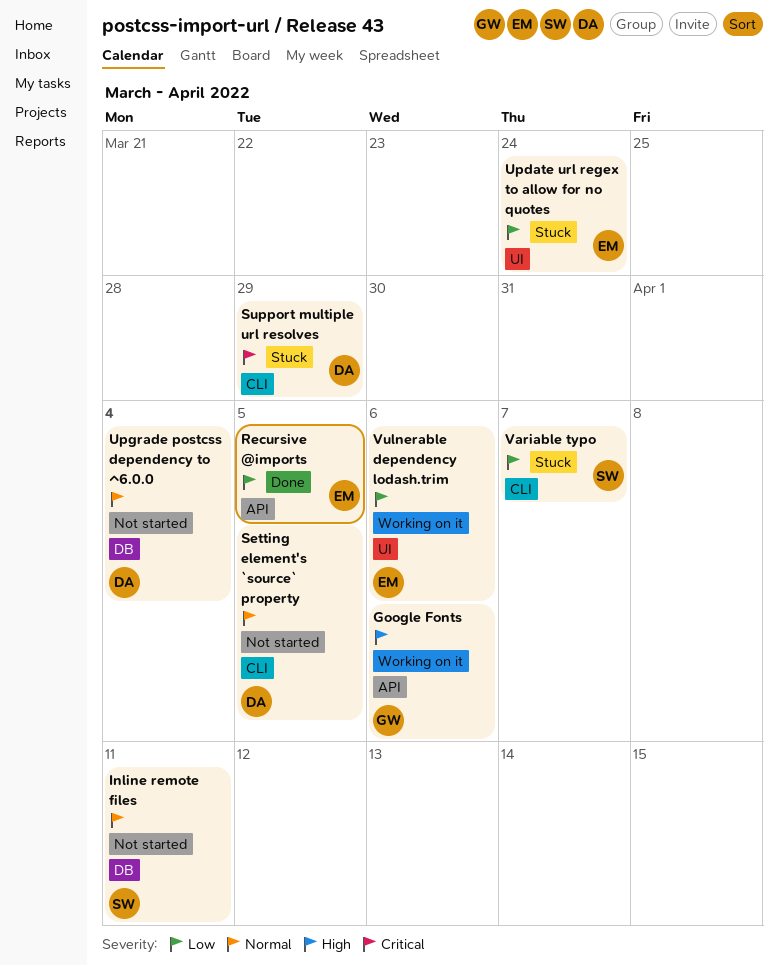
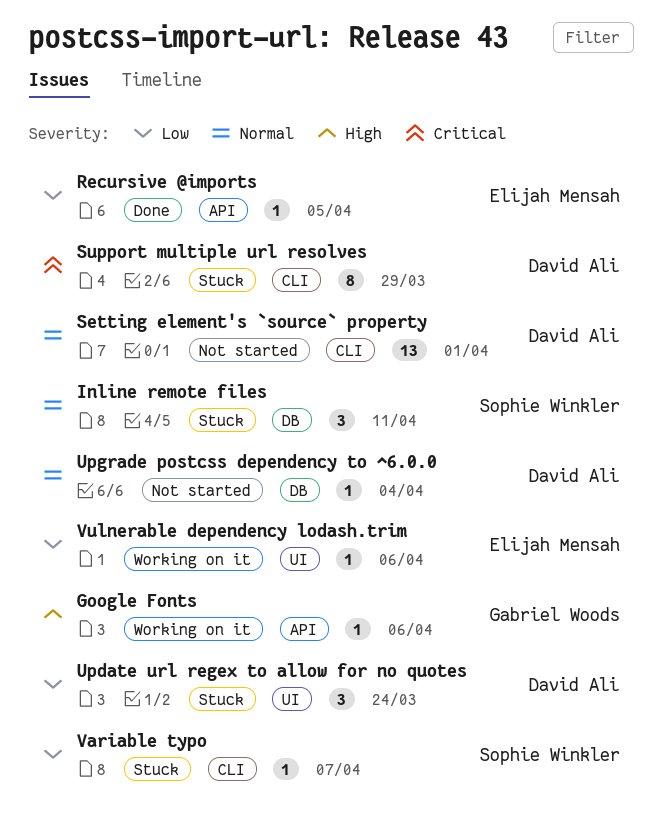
Inline remote files, status: Not started -> Stuck
Setting element's `source` property, due: Apr 5 -> Apr 1
Update url regex to allow for no quotes, owner: Elijah Mensah -> David Ali

